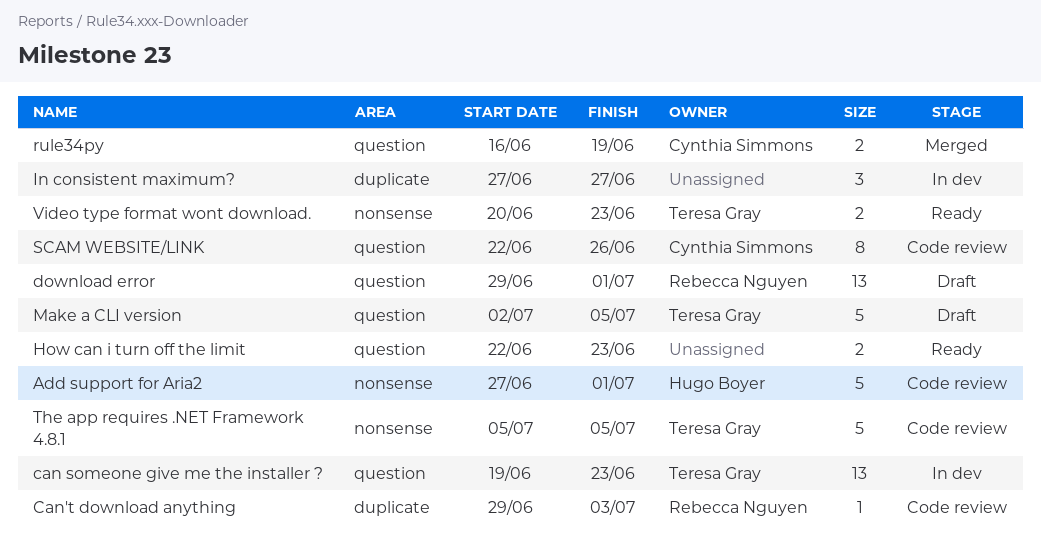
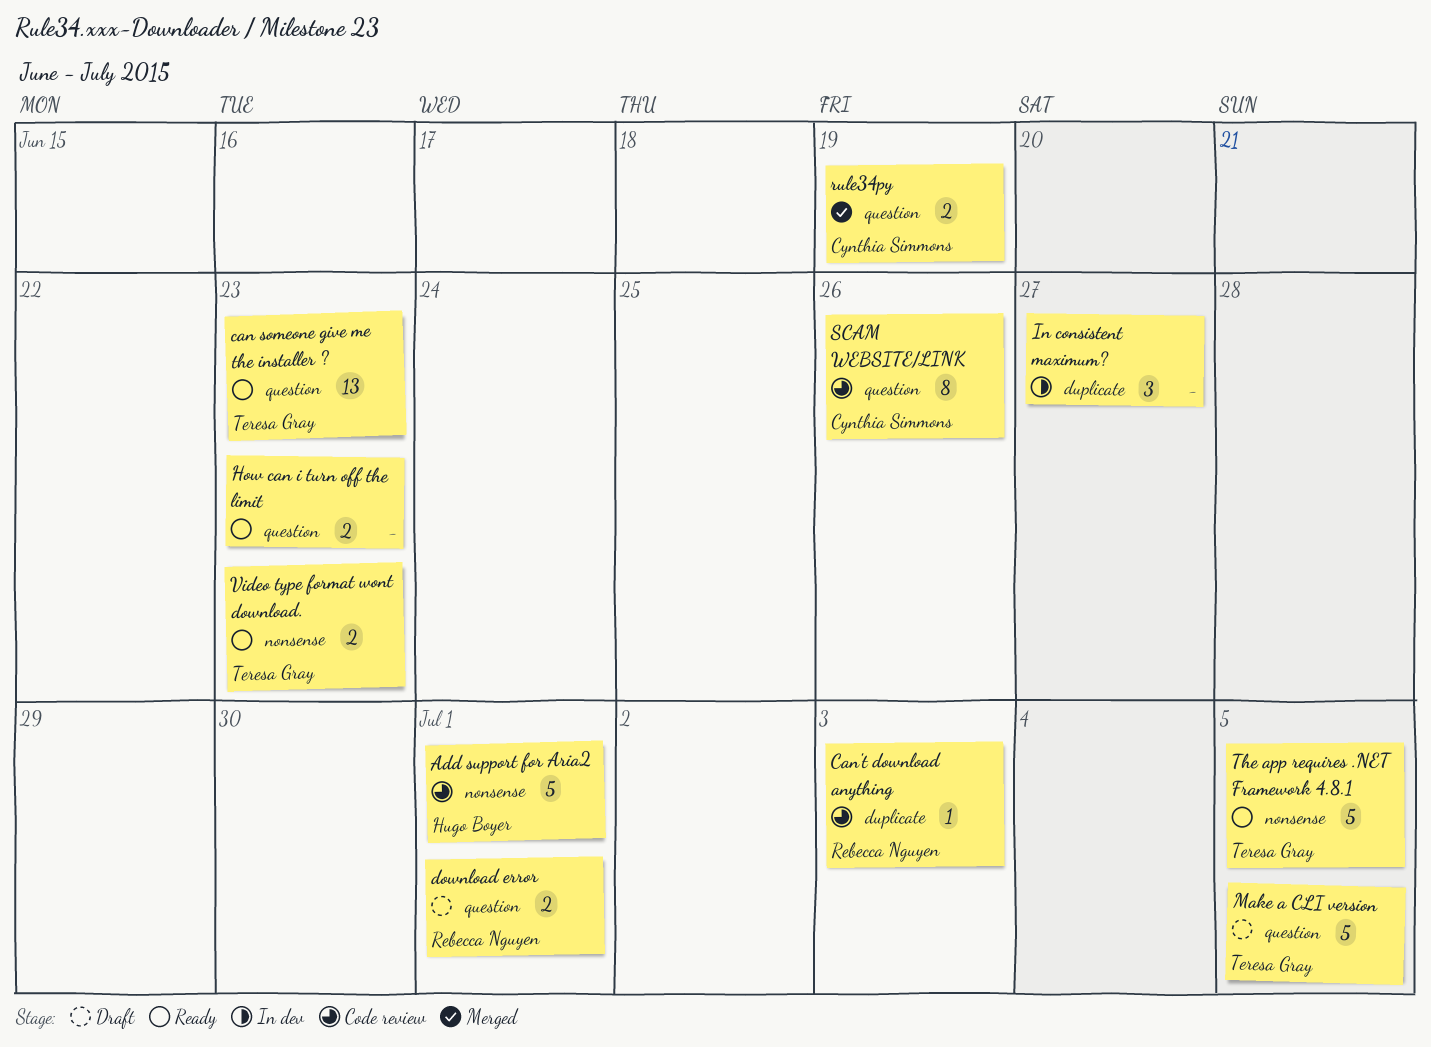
can someone give me the installer ?, status: In dev -> Ready
download error, estimate: 13 -> 2
The app requires .NET Framework 4.8.1, status: Code review -> Ready

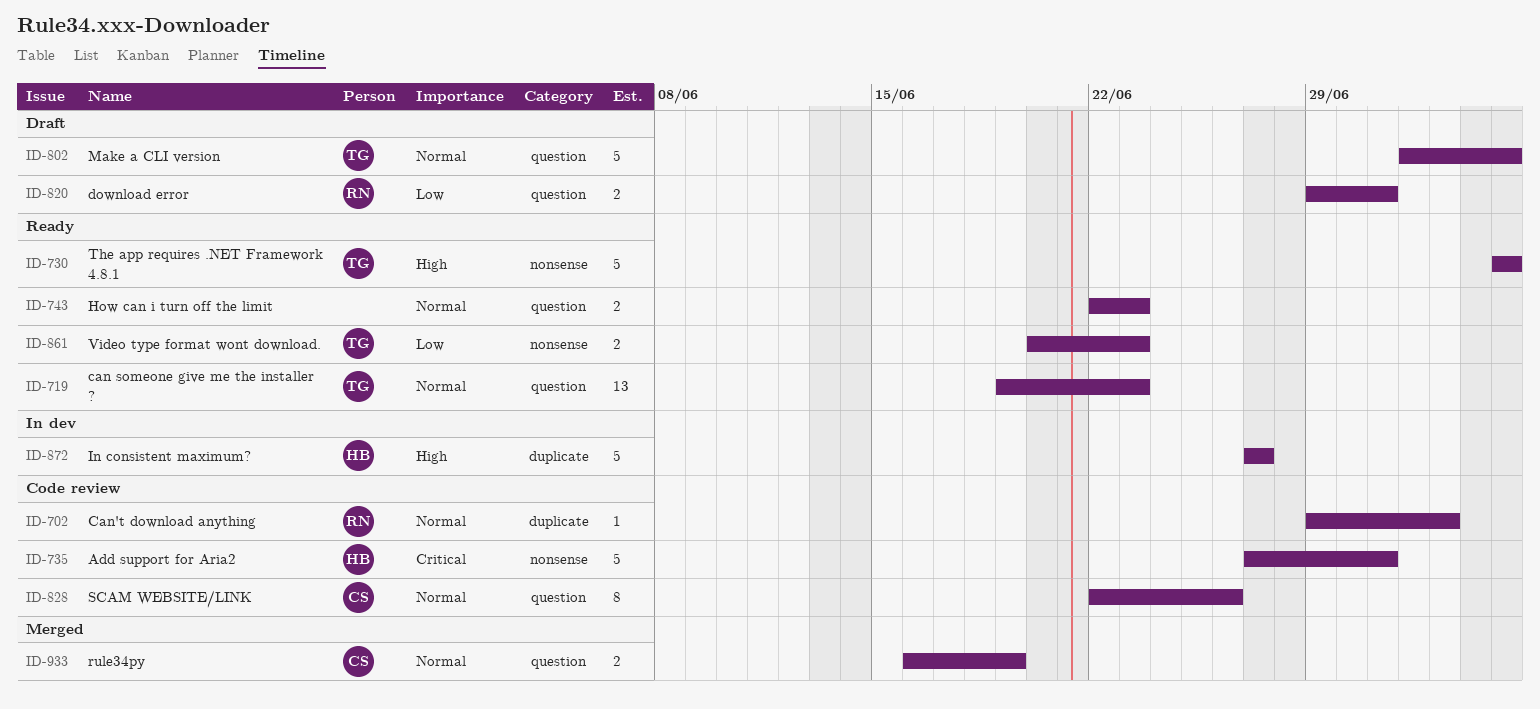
In consistent maximum?, owner: none -> Hugo Boyer
In consistent maximum?, estimate: 3 -> 5

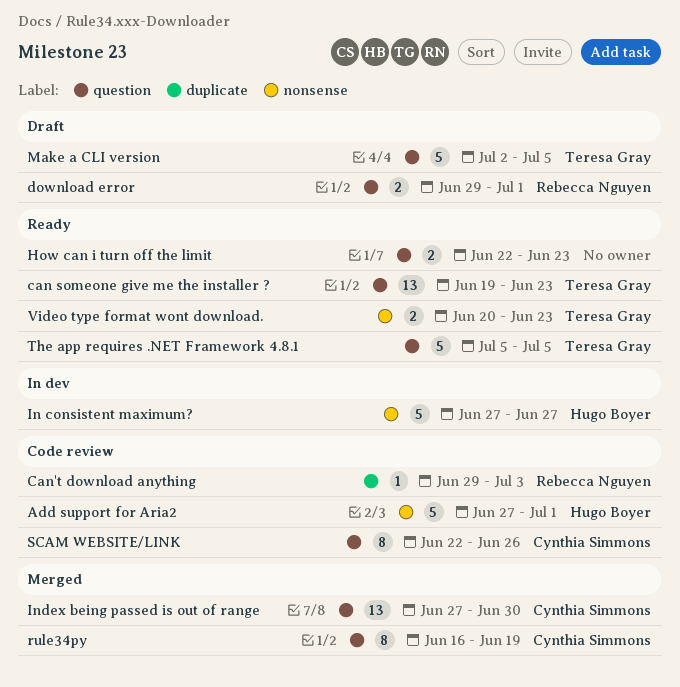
In consistent maximum?, label: duplicate -> nonsense
Index being passed is out of range: none -> present
rule34py, estimate: 2 -> 8
The app requires .NET Framework 4.8.1, label: nonsense -> question

